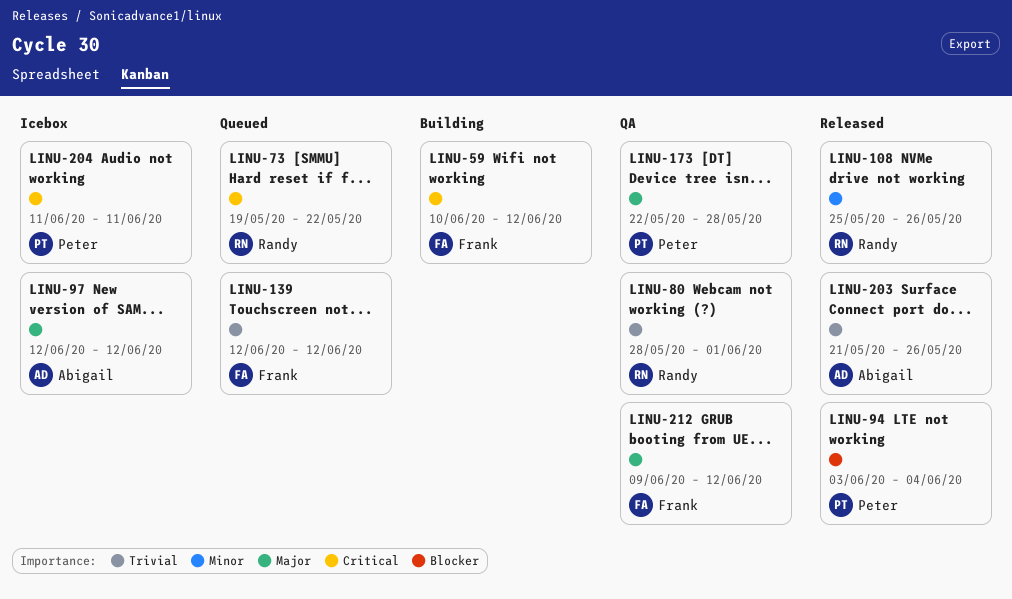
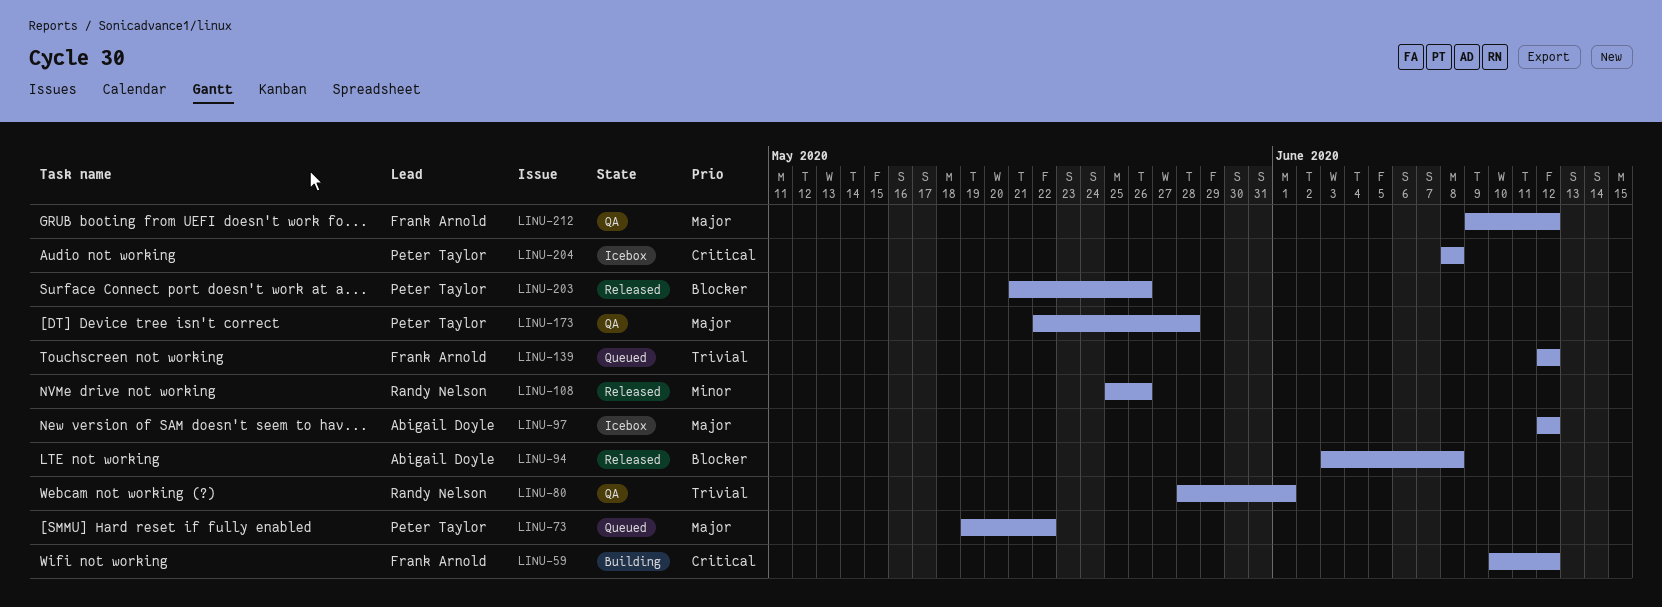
LINU-73, owner: Randy Nelson -> Peter Taylor
LINU-73, priority: Critical -> Major
LINU-94, owner: Peter Taylor -> Abigail Doyle
LINU-94, due: Jun 4 -> Jun 8
LINU-203, owner: Abigail Doyle -> Peter Taylor
LINU-203, priority: Trivial -> Blocker
LINU-204, start: Jun 11 -> Jun 8
LINU-204, due: Jun 11 -> Jun 8

